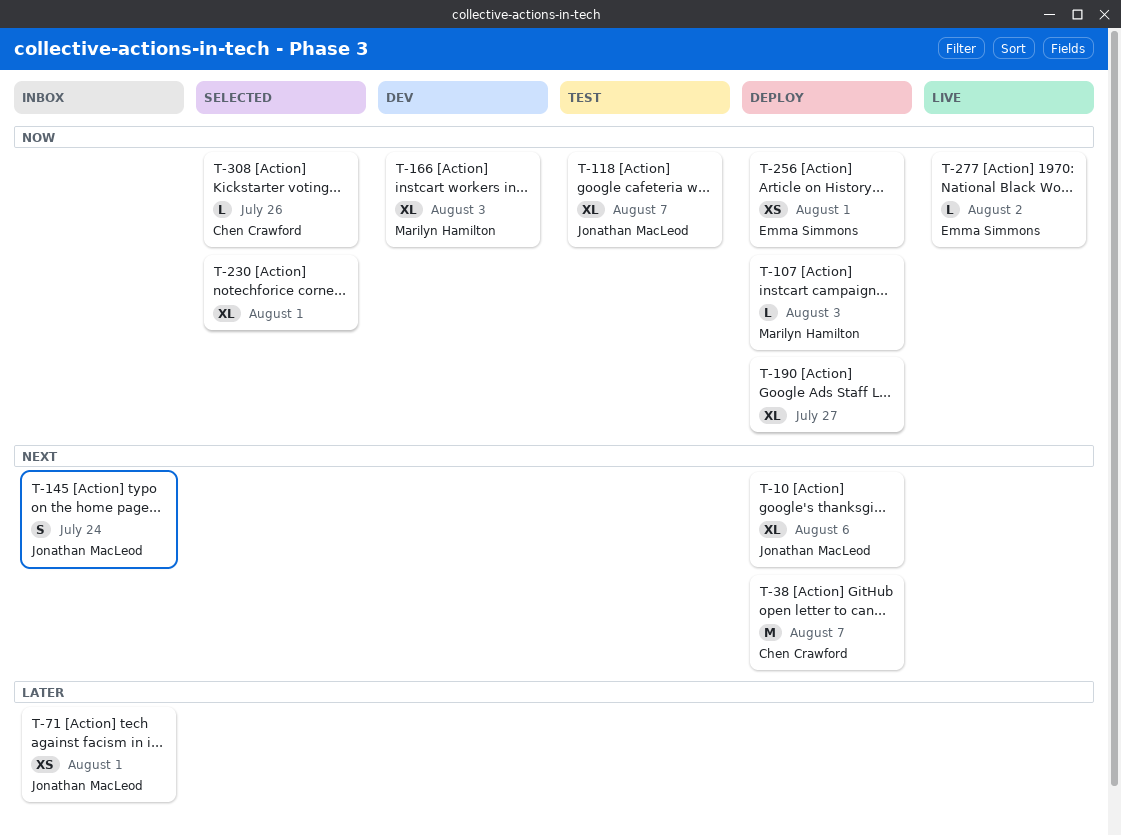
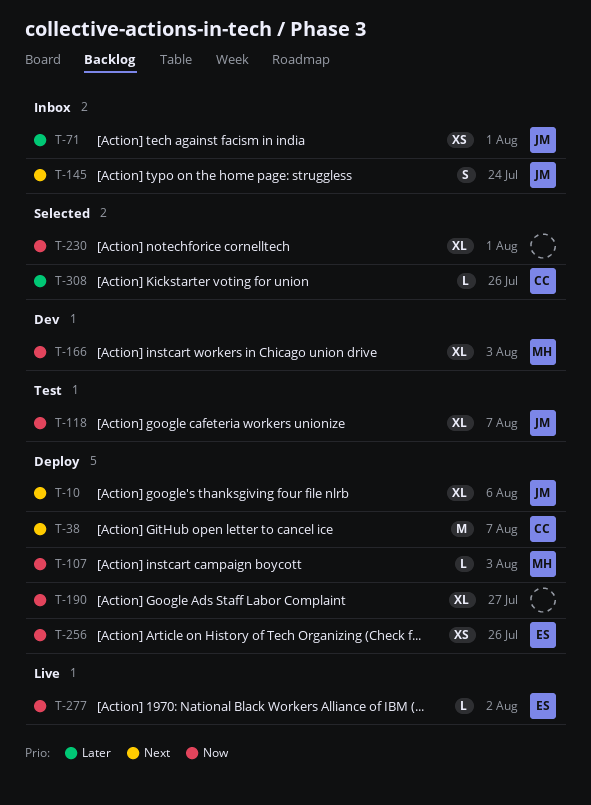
T-256, due: Aug 1 -> Jul 26
T-308, priority: Now -> Later

